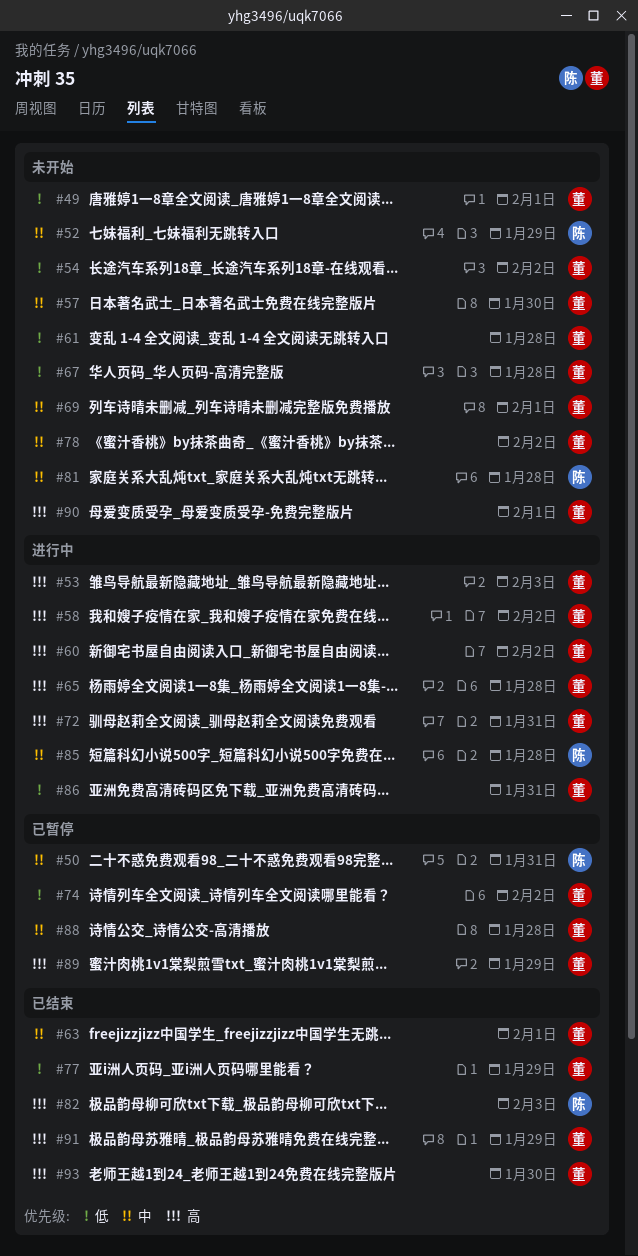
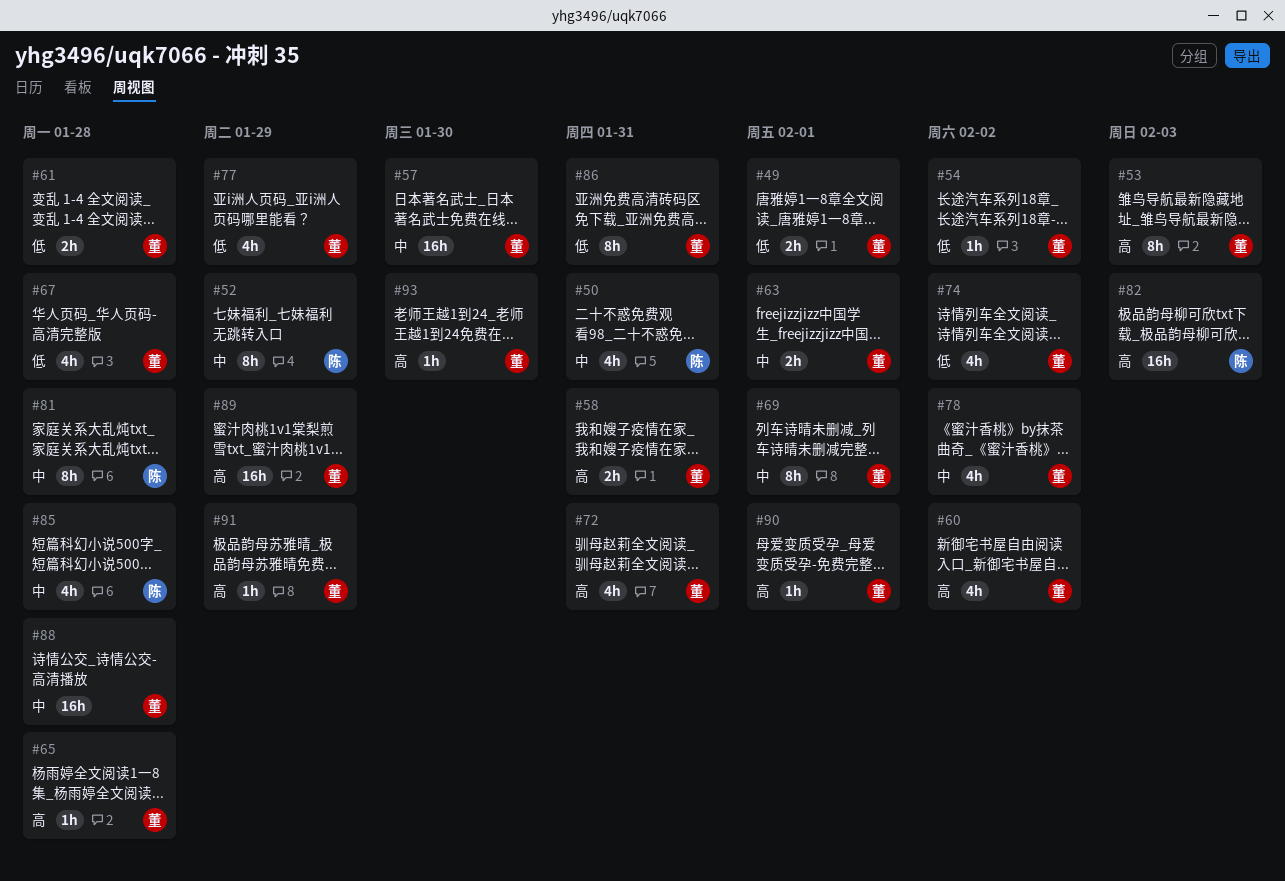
#58, due: Feb 2 -> Jan 31

